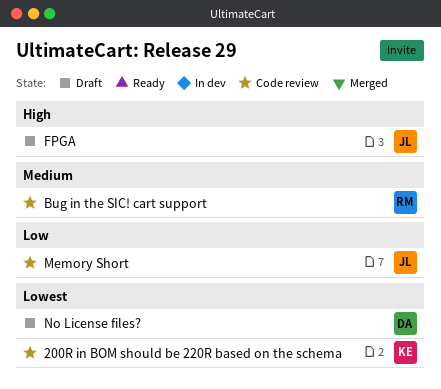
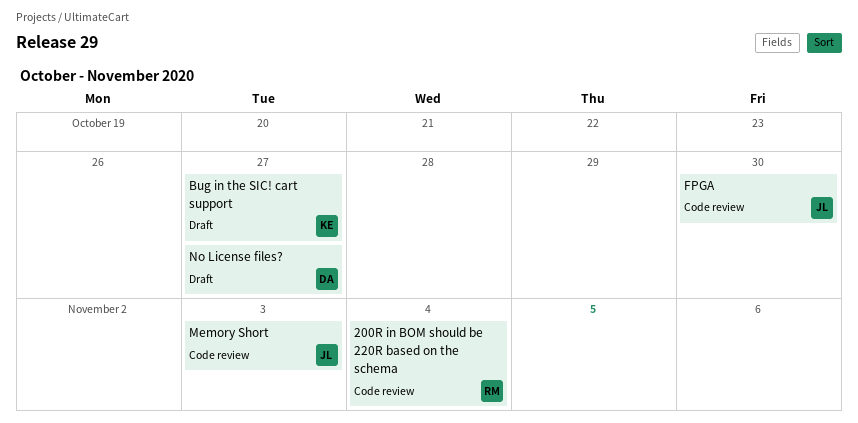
200R in BOM should be 220R based on the schema, owner: KE -> RM
Bug in the SIC! cart support, status: Code review -> Draft
Bug in the SIC! cart support, owner: RM -> KE
FPGA, status: Draft -> Code review

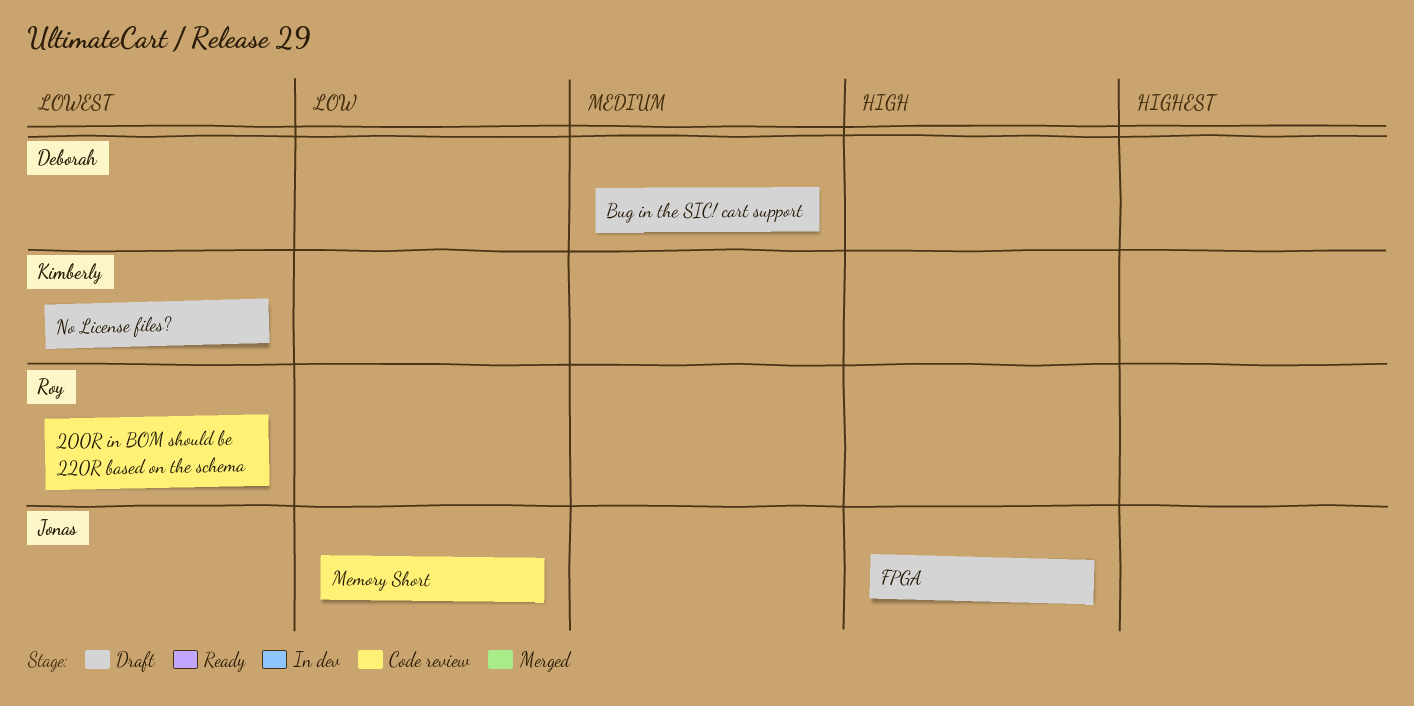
Bug in the SIC! cart support, owner: Kimberly -> Deborah
FPGA, status: Code review -> Draft
No License files?, owner: Deborah -> Kimberly

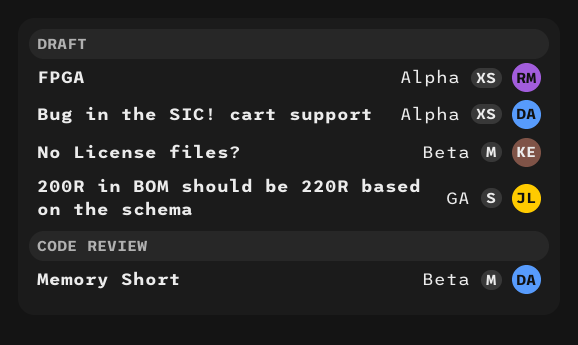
200R in BOM should be 220R based on the schema, status: Code review -> Draft
200R in BOM should be 220R based on the schema, owner: Roy -> Jonas
FPGA, owner: Jonas -> Roy
Memory Short, owner: Jonas -> Deborah

